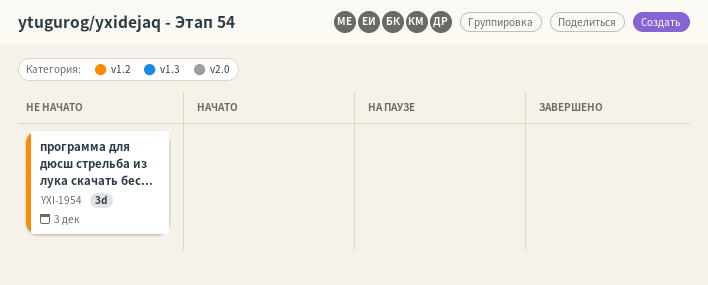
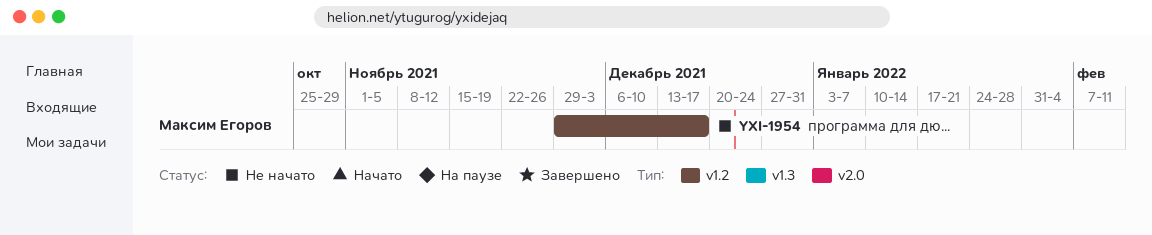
YXI-1954, due: Dec 3 -> Dec 17

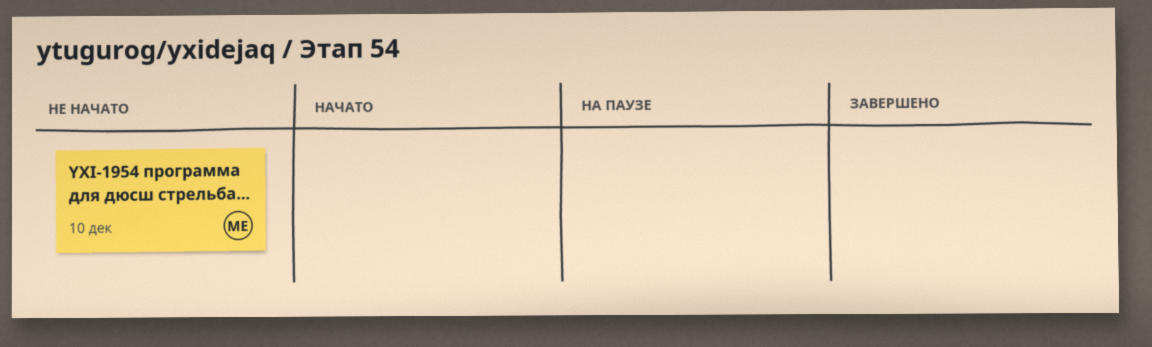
YXI-1954, due: Dec 17 -> Dec 10

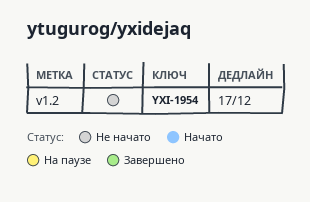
YXI-1954, due: Dec 10 -> Dec 17

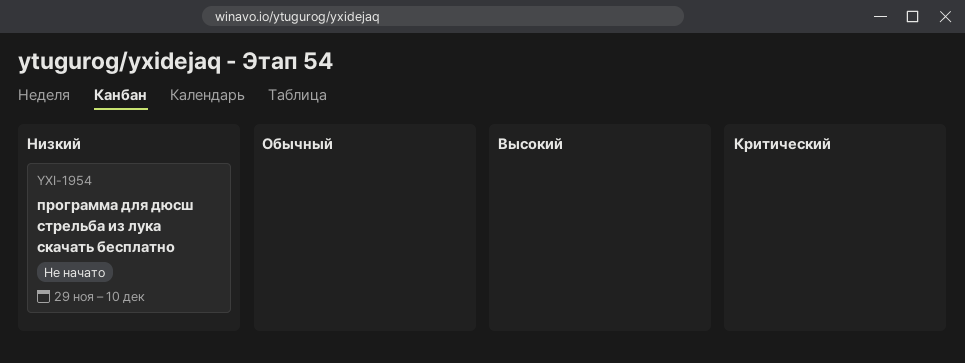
YXI-1954, due: Dec 17 -> Dec 10

